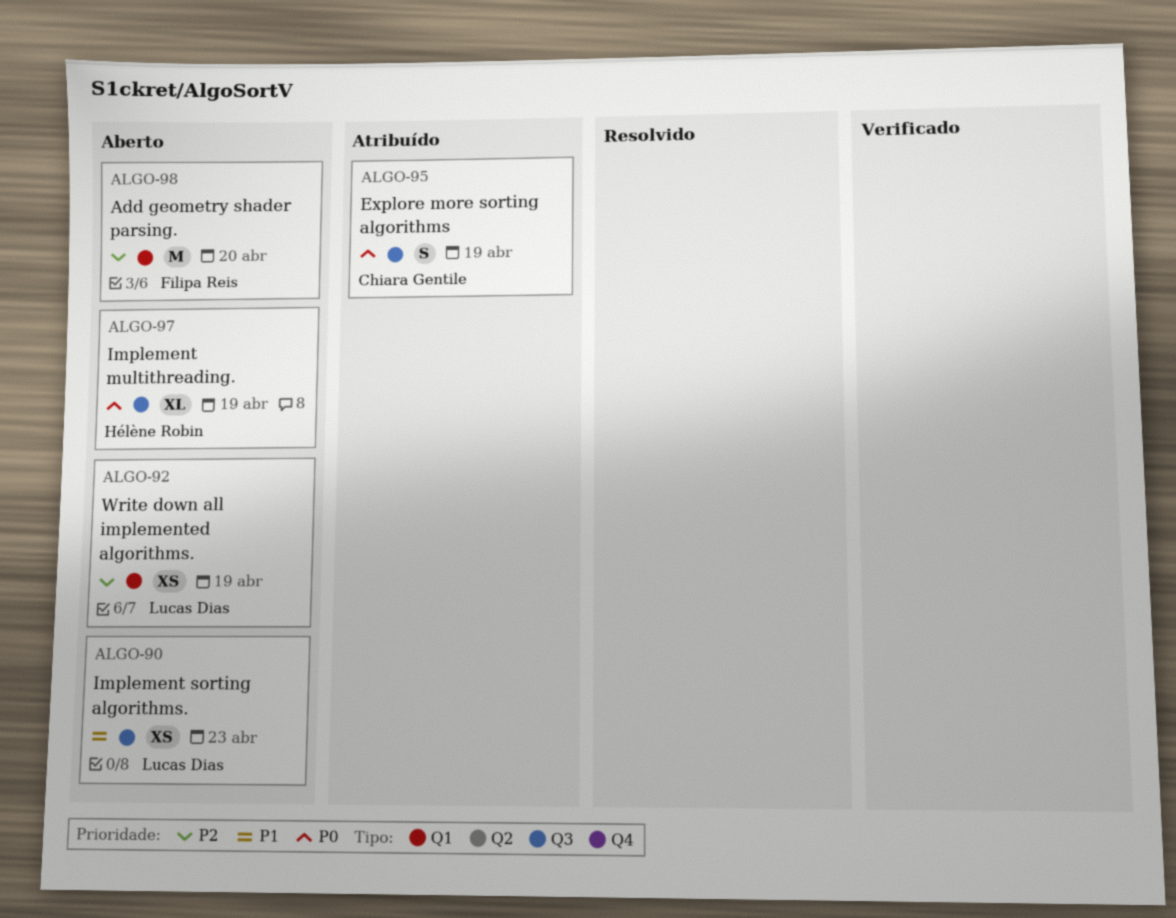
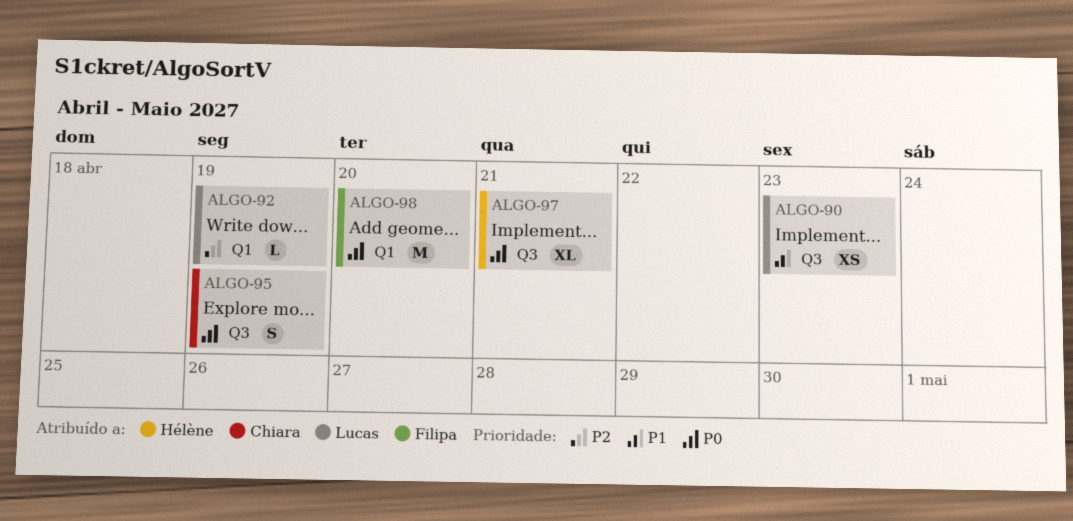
ALGO-92, estimate: XS -> L
ALGO-97, due: Apr 19 -> Apr 21
ALGO-98, priority: P2 -> P0

